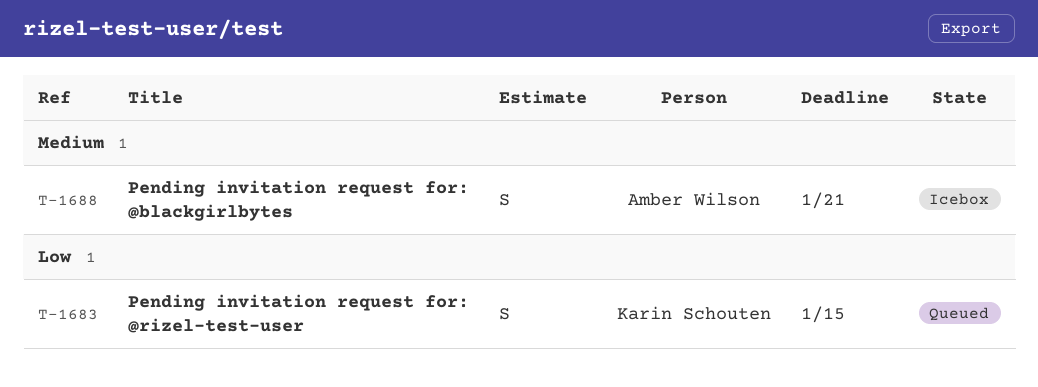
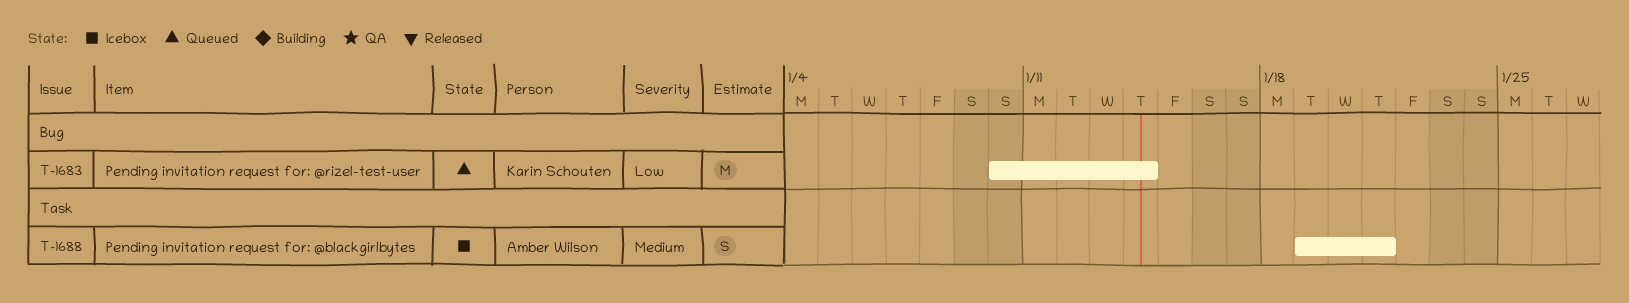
T-1683, estimate: S -> M
T-1683, due: Jan 15 -> Jan 14

